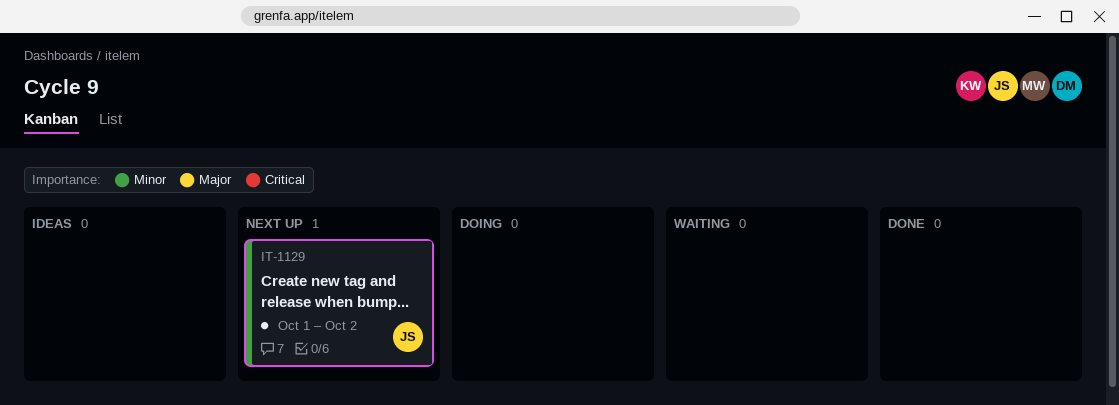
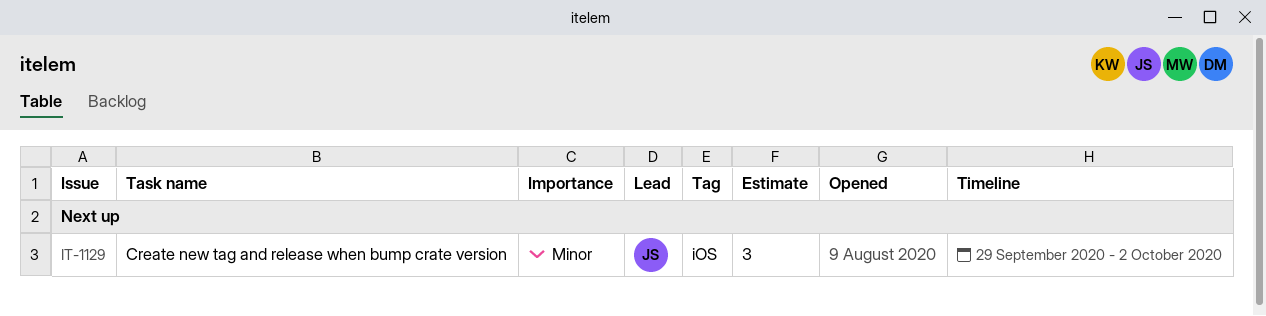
IT-1129, estimate: 1 -> 3
IT-1129, start: Oct 1 -> Sep 29

